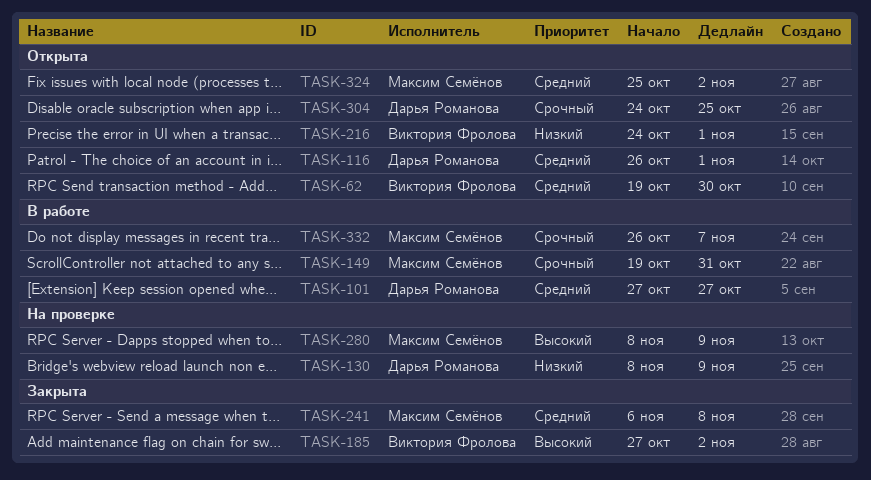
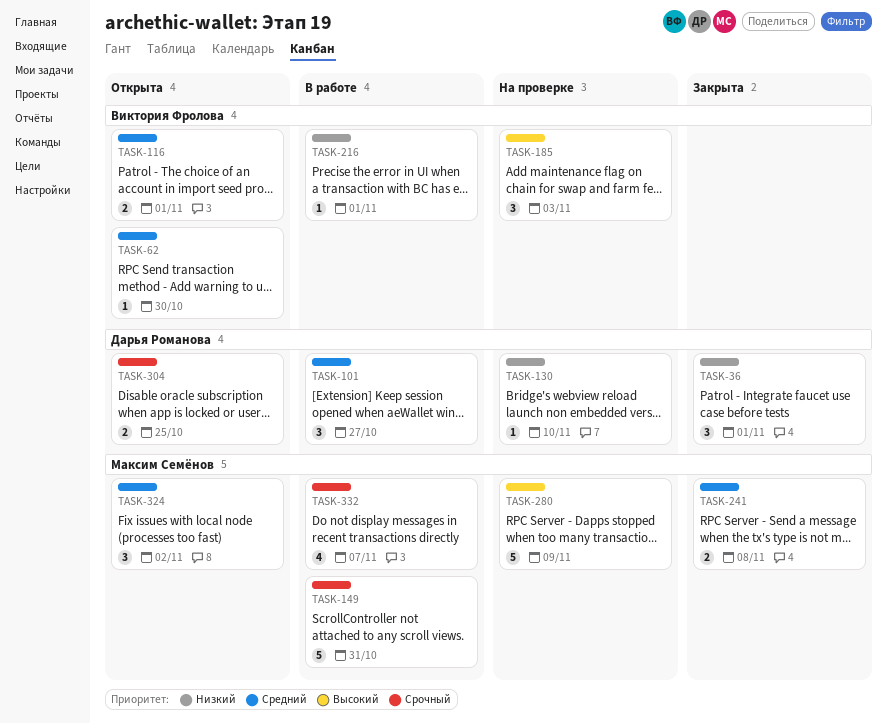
TASK-36: none -> present
TASK-116, owner: Дарья Романова -> Виктория Фролова
TASK-130, due: Nov 9 -> Nov 10
TASK-185, status: Закрыта -> На проверке
TASK-185, due: Nov 2 -> Nov 3
TASK-216, status: Открыта -> В работе

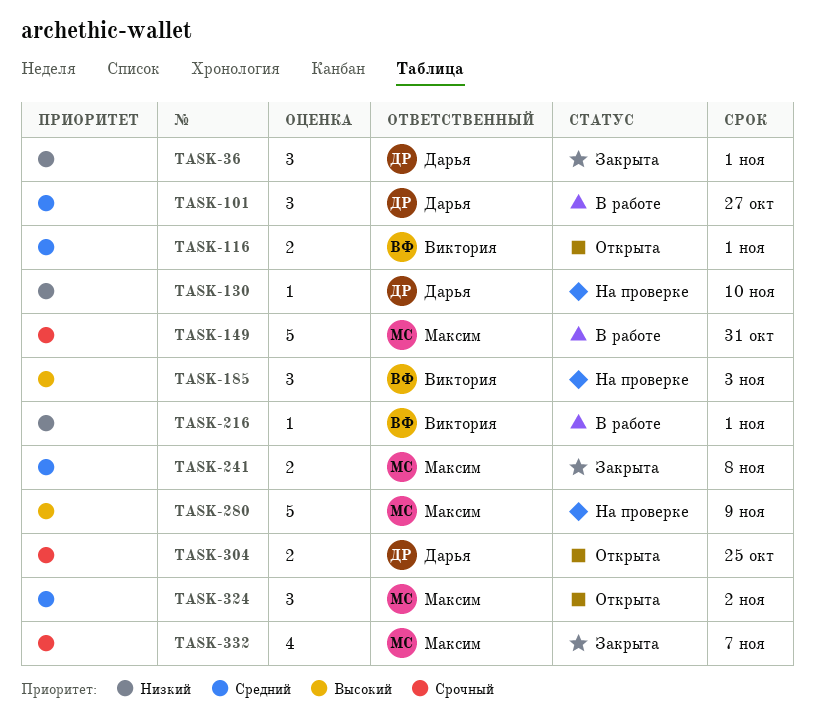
TASK-62: present -> none
TASK-332, status: В работе -> Закрыта

